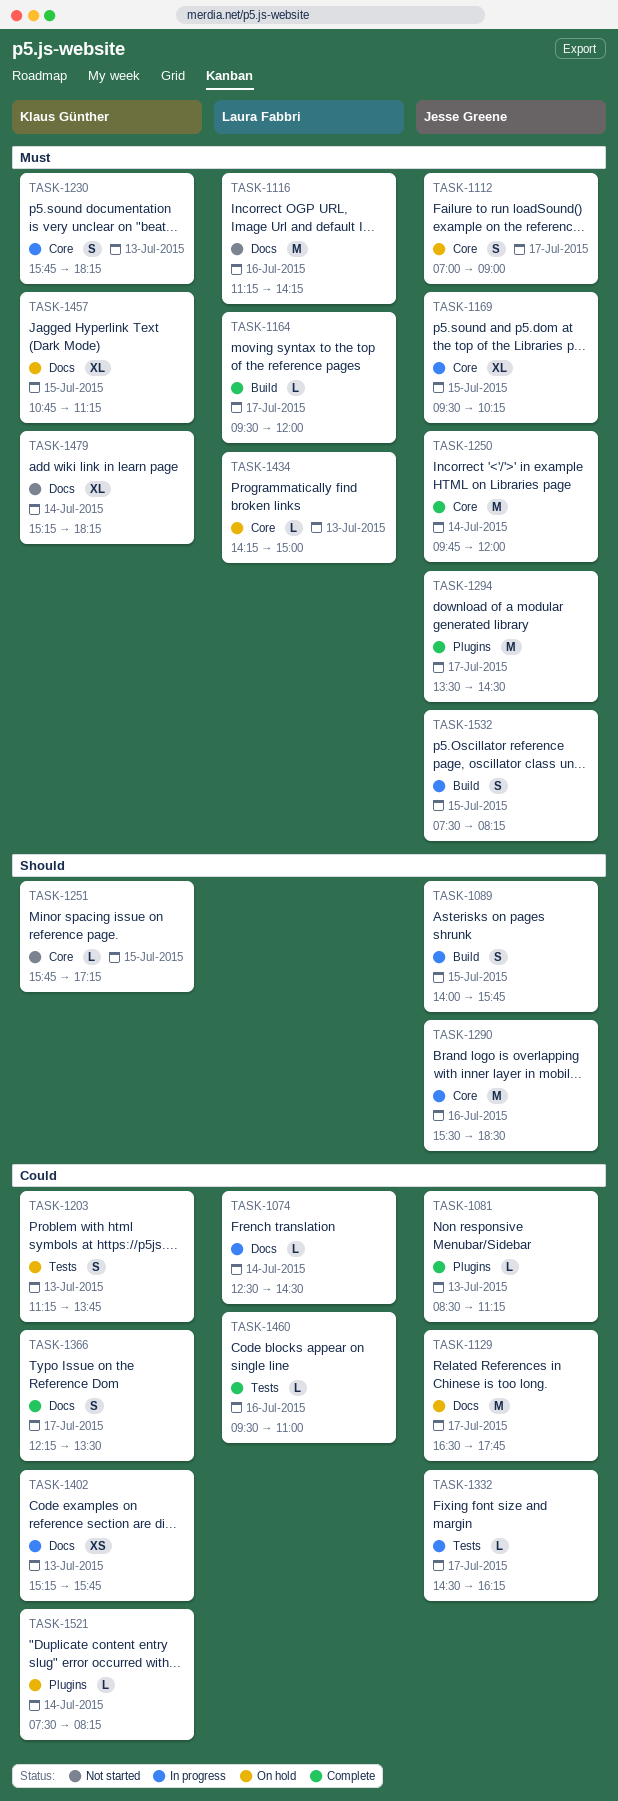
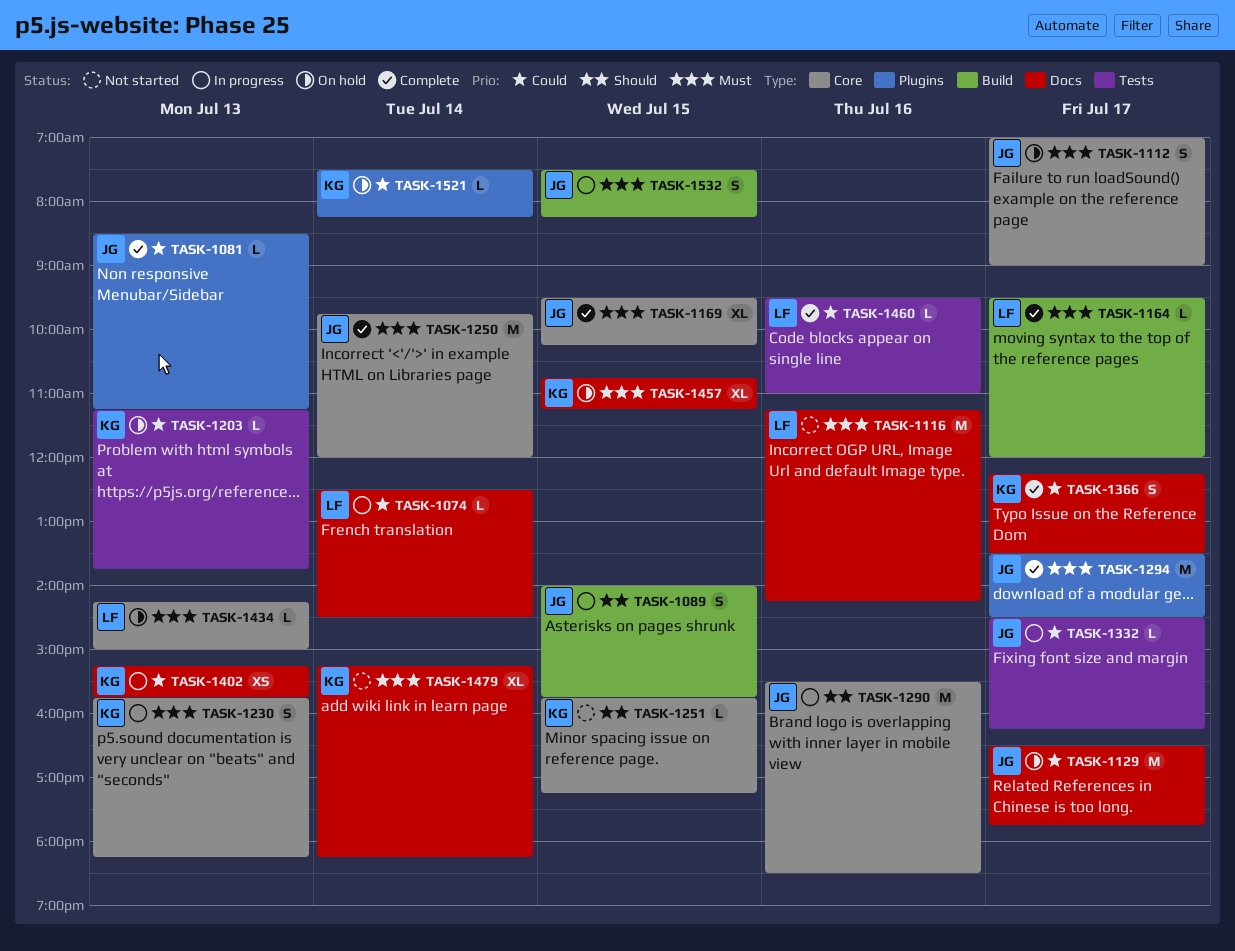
TASK-1169, status: In progress -> Complete
TASK-1203, estimate: S -> L

